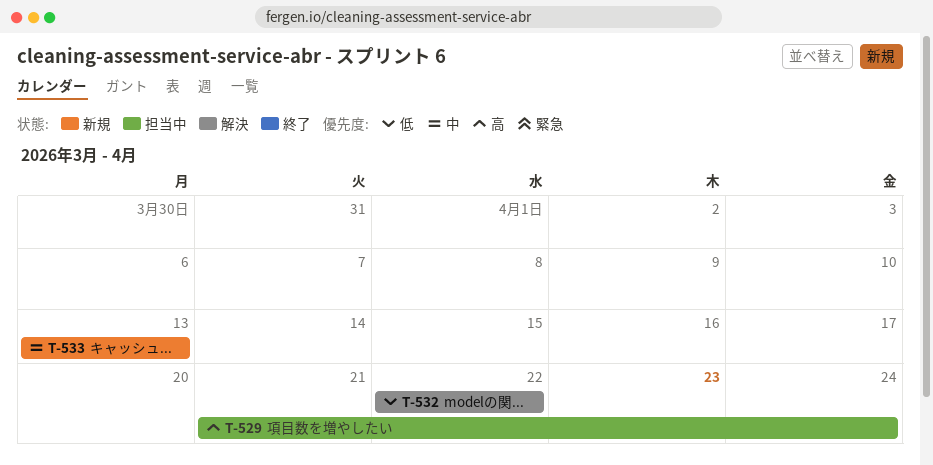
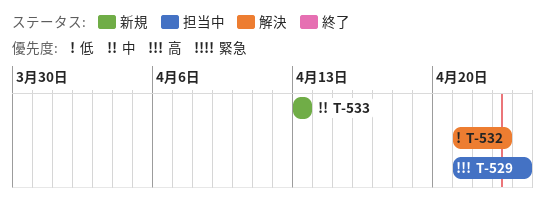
T-532, start: Apr 22 -> Apr 21
T-532, due: Apr 22 -> Apr 23

